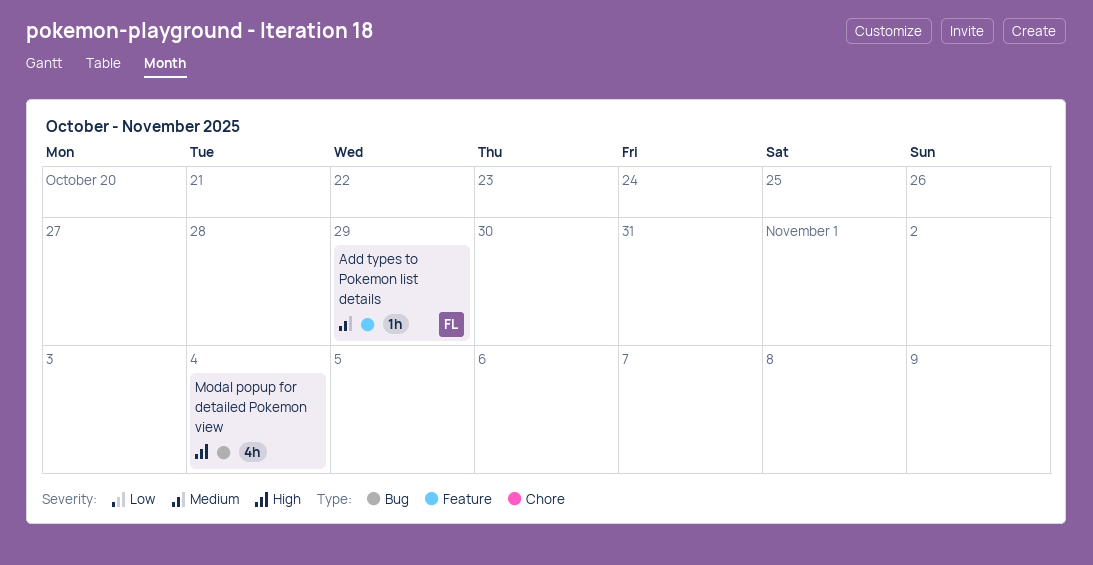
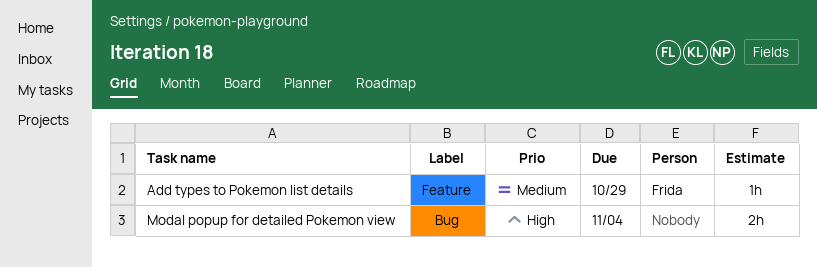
Modal popup for detailed Pokemon view, estimate: 4h -> 2h

